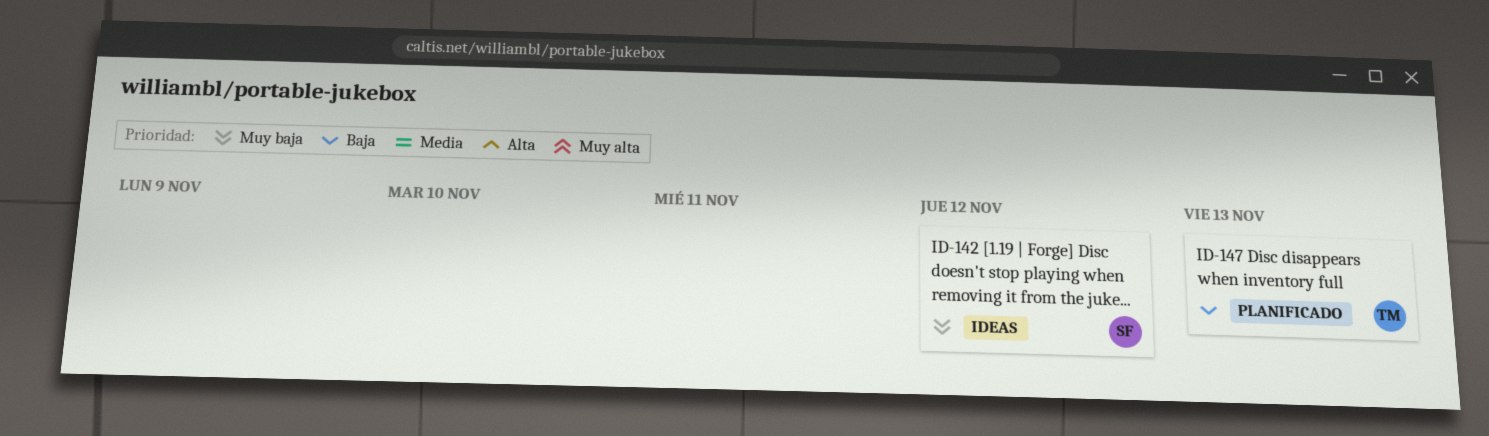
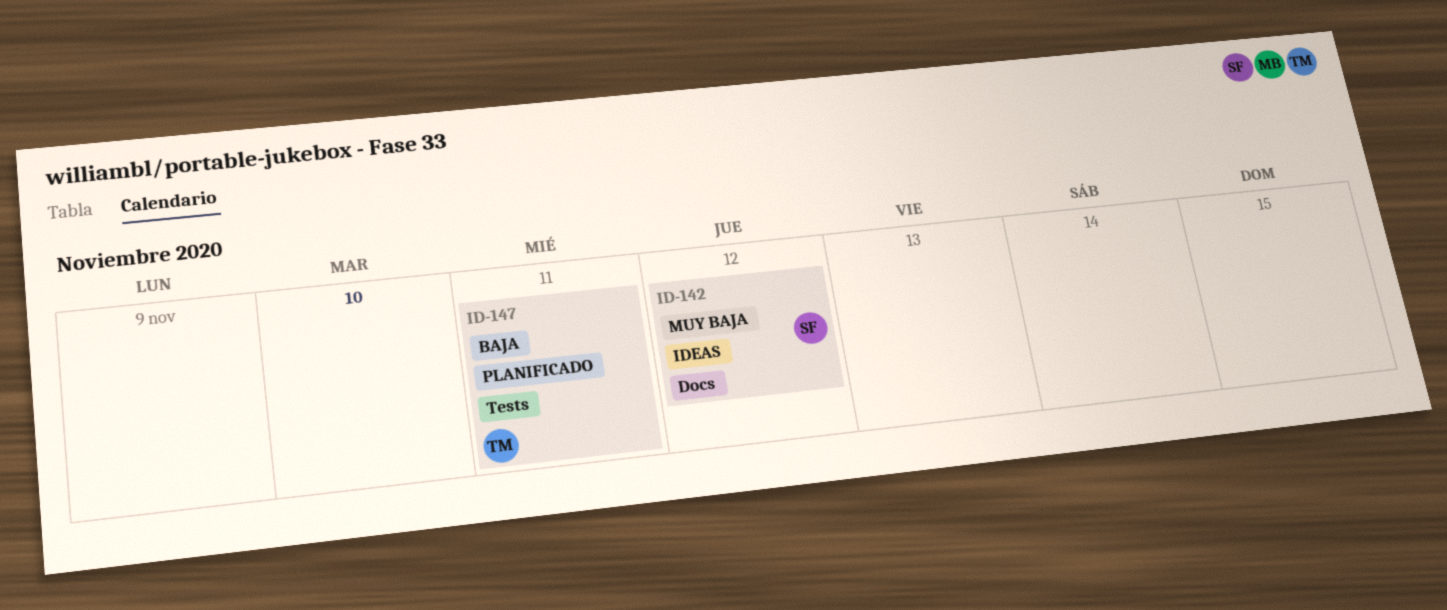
ID-147, due: Nov 13 -> Nov 11

